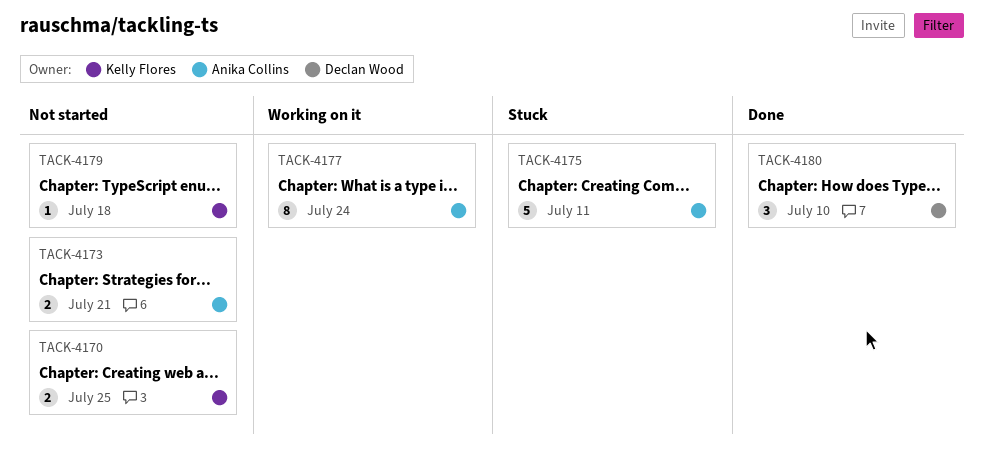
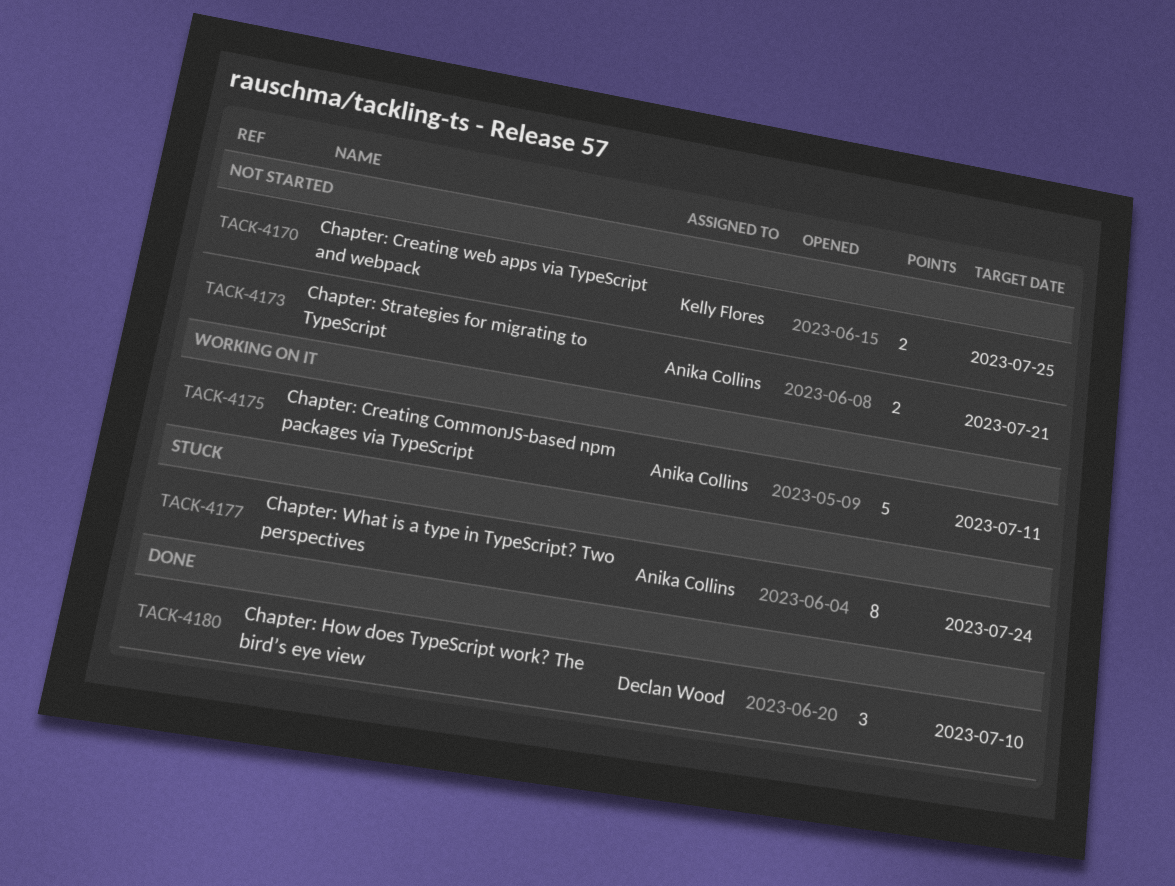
TACK-4175, status: Stuck -> Working on it
TACK-4177, status: Working on it -> Stuck
TACK-4179: present -> none

